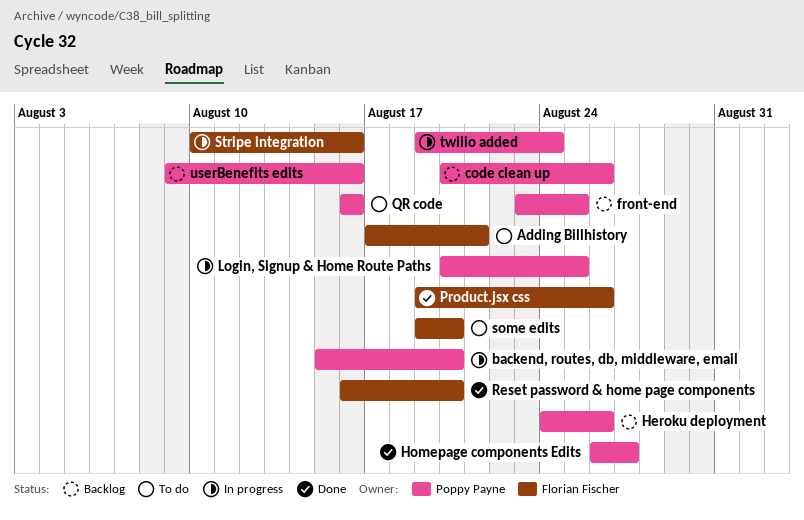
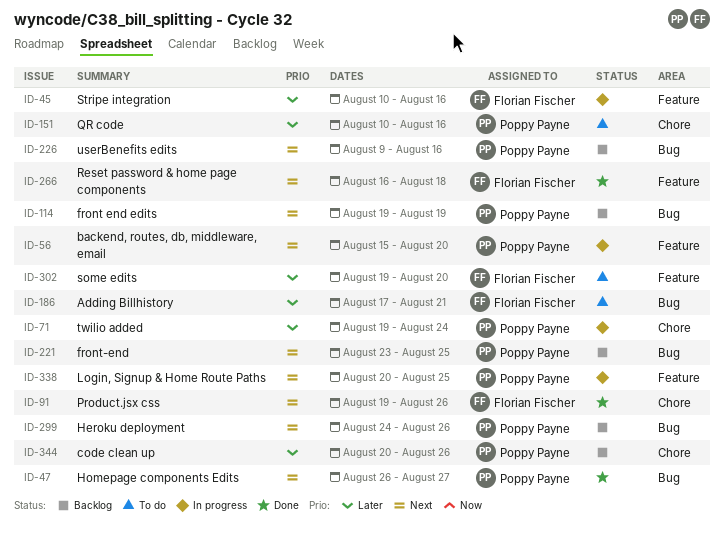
front end edits: none -> present
QR code, start: Aug 16 -> Aug 10
Reset password & home page components, due: Aug 20 -> Aug 18

